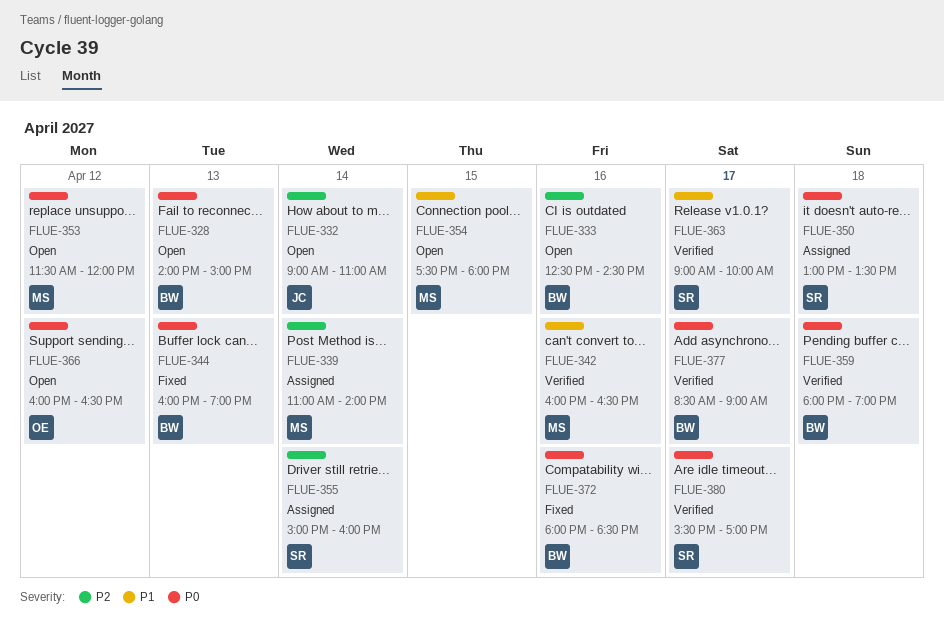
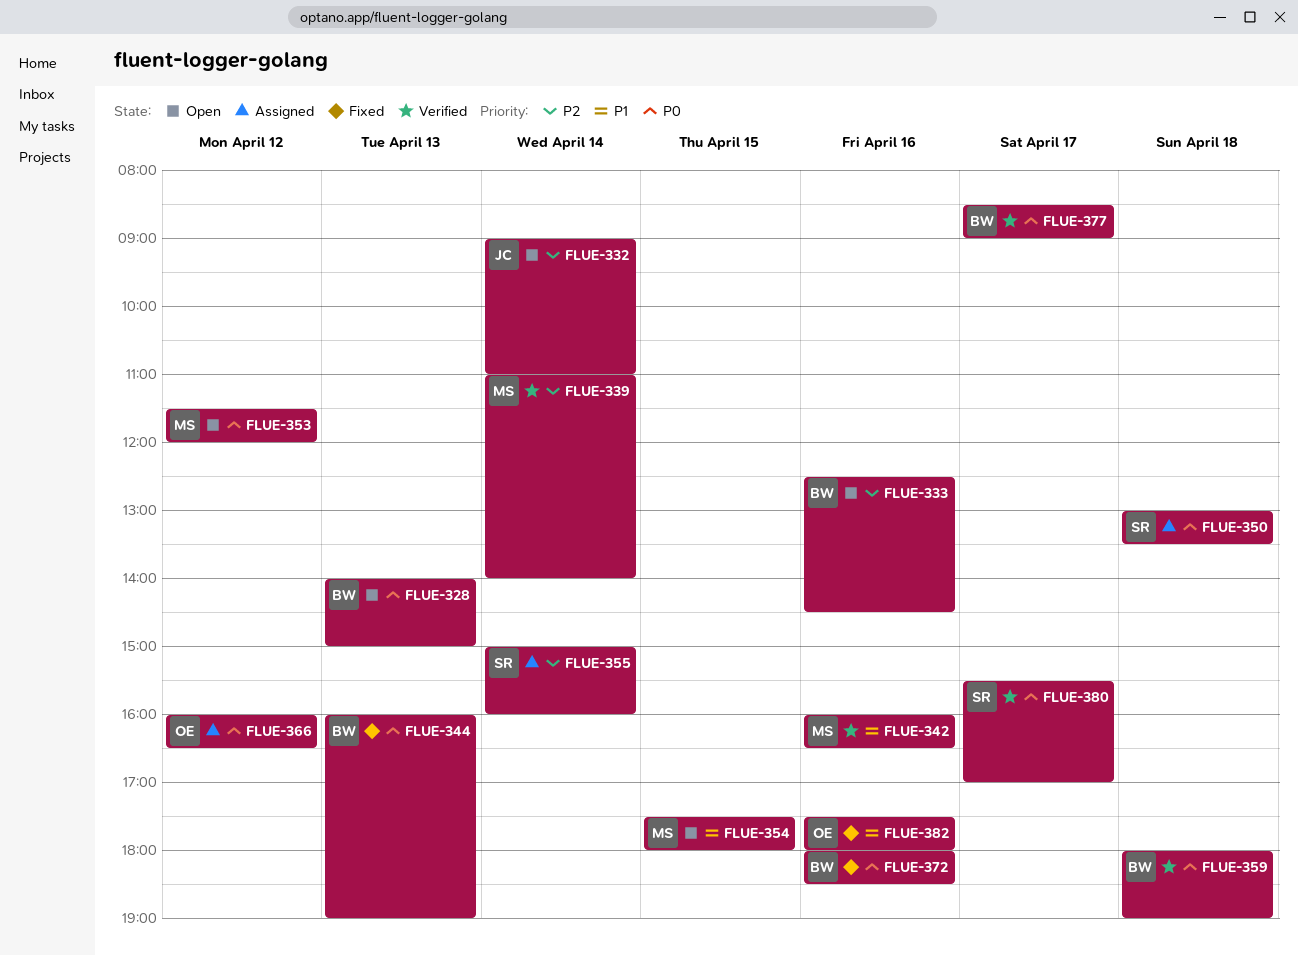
FLUE-339, status: Assigned -> Verified
FLUE-363: present -> none
FLUE-366, status: Open -> Assigned
FLUE-382: none -> present

